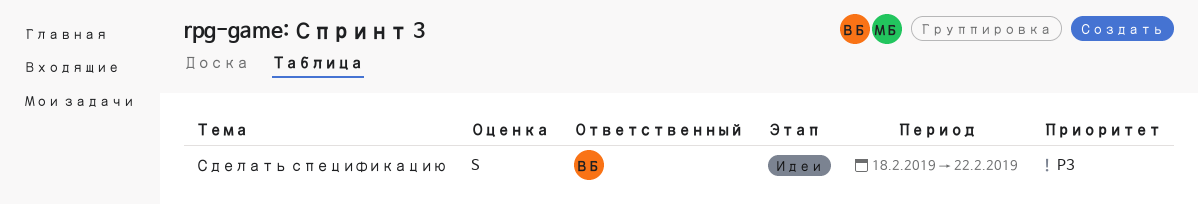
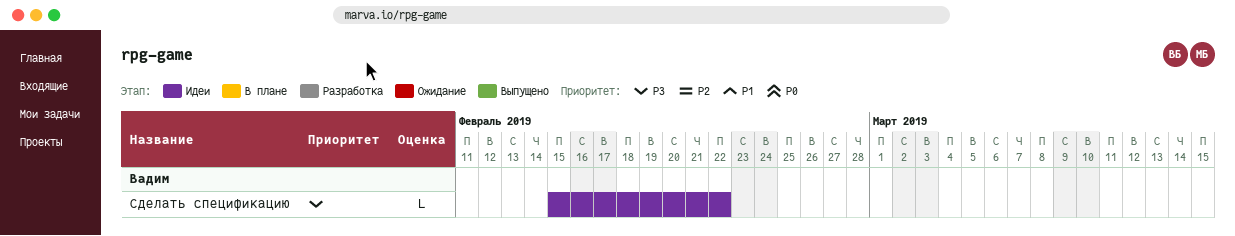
Сделать спецификацию, estimate: S -> L
Сделать спецификацию, start: Feb 18 -> Feb 15

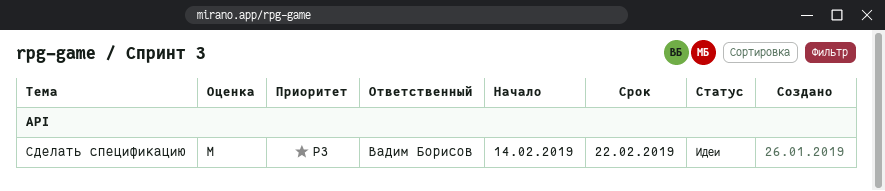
Сделать спецификацию, estimate: L -> M
Сделать спецификацию, start: Feb 15 -> Feb 14

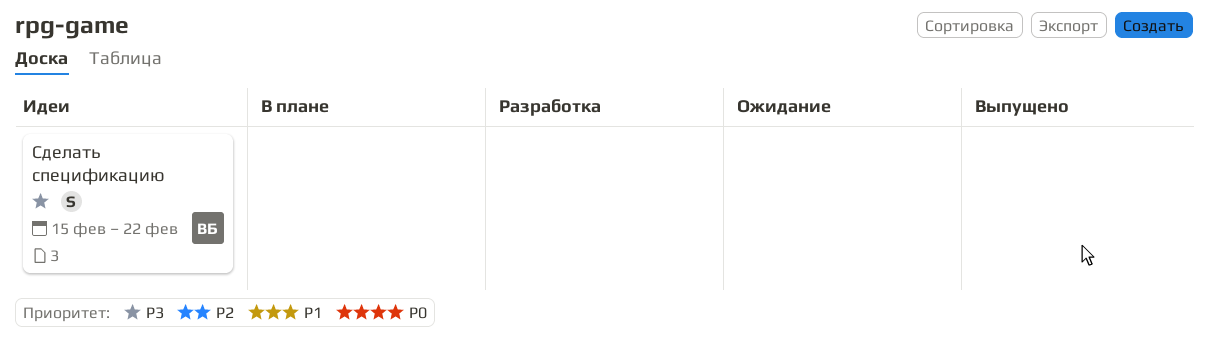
Сделать спецификацию, estimate: M -> S
Сделать спецификацию, start: Feb 14 -> Feb 15

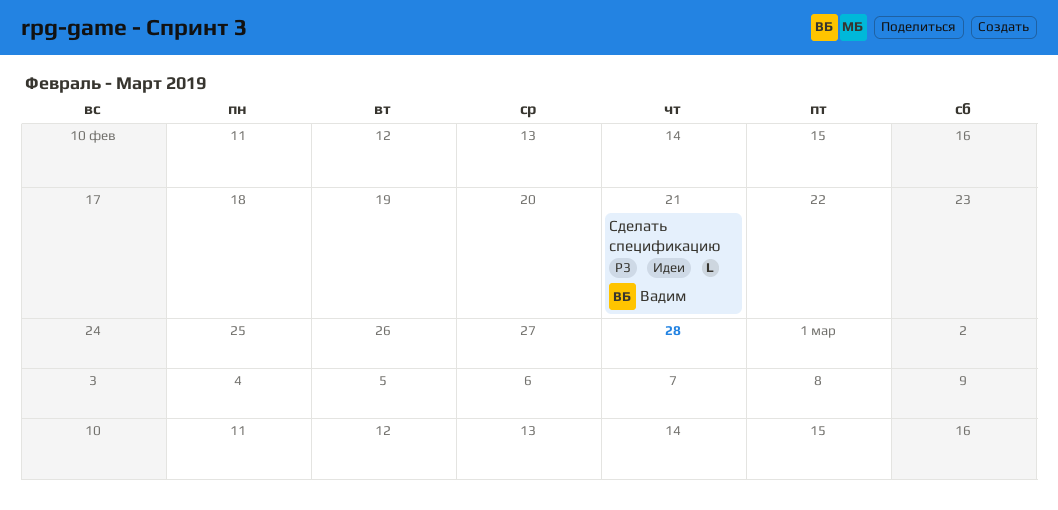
Сделать спецификацию, estimate: S -> L
Сделать спецификацию, due: Feb 22 -> Feb 21

